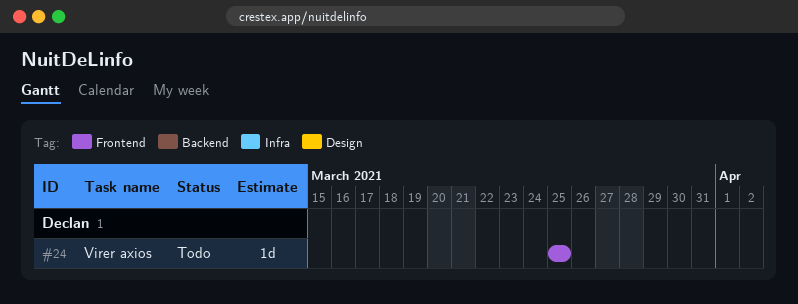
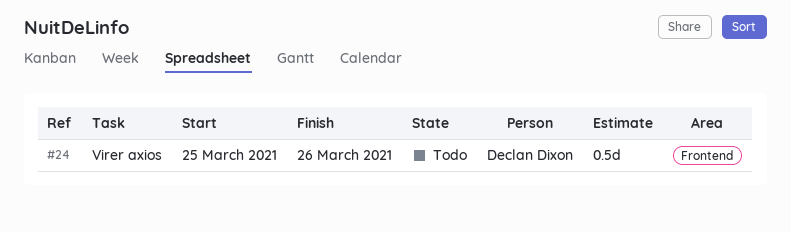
#24, estimate: 1d -> 0.5d
#24, due: Mar 25 -> Mar 26

